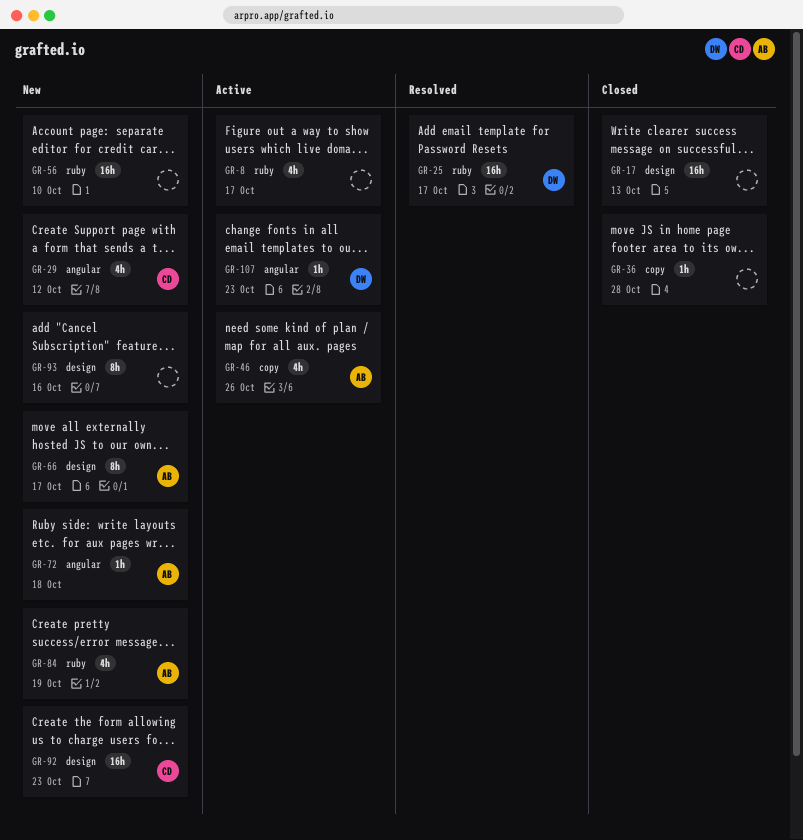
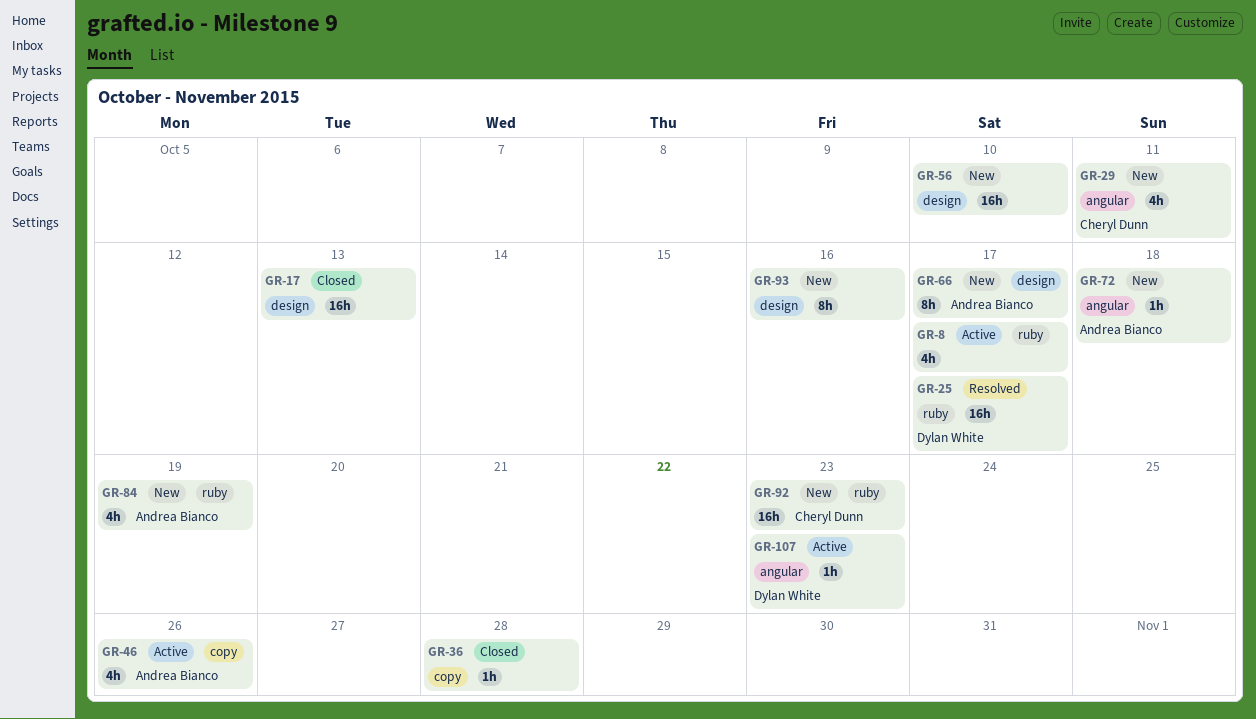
GR-29, due: Oct 12 -> Oct 11
GR-56, label: ruby -> design
GR-92, label: design -> ruby

